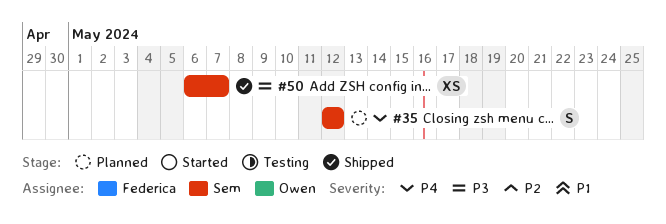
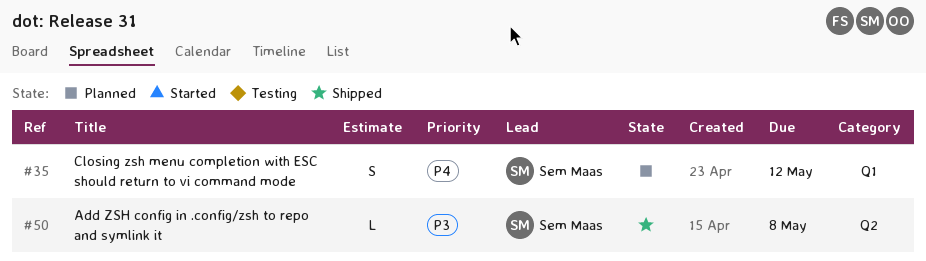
#50, estimate: XS -> L
#50, due: May 7 -> May 8

